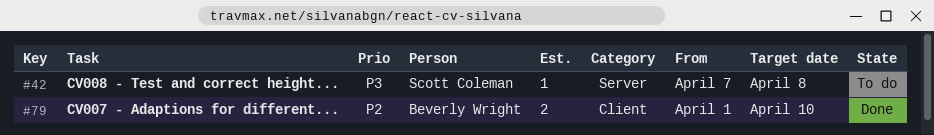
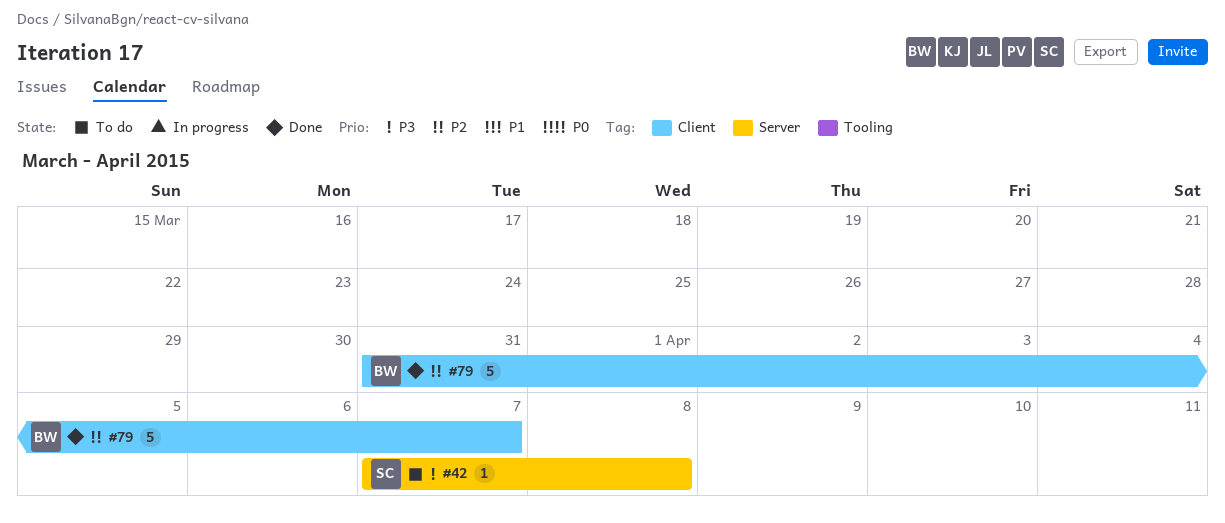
#79, estimate: 2 -> 5
#79, start: Apr 1 -> Mar 31
#79, due: Apr 10 -> Apr 7

